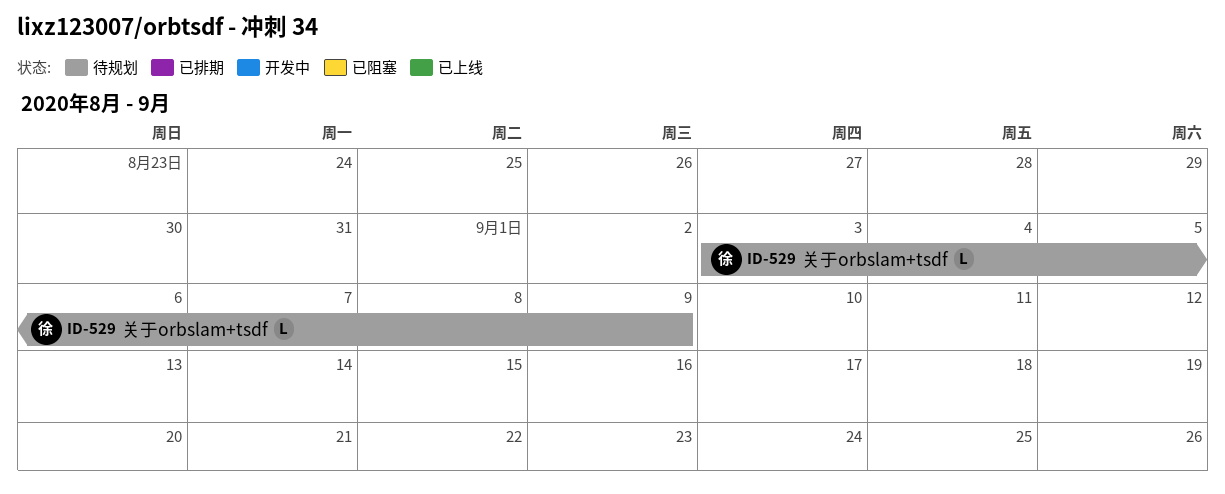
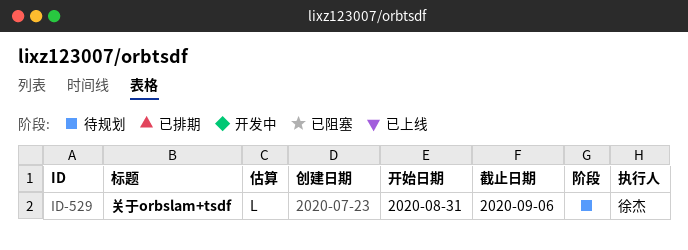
ID-529, start: Sep 3 -> Aug 31
ID-529, due: Sep 9 -> Sep 6

